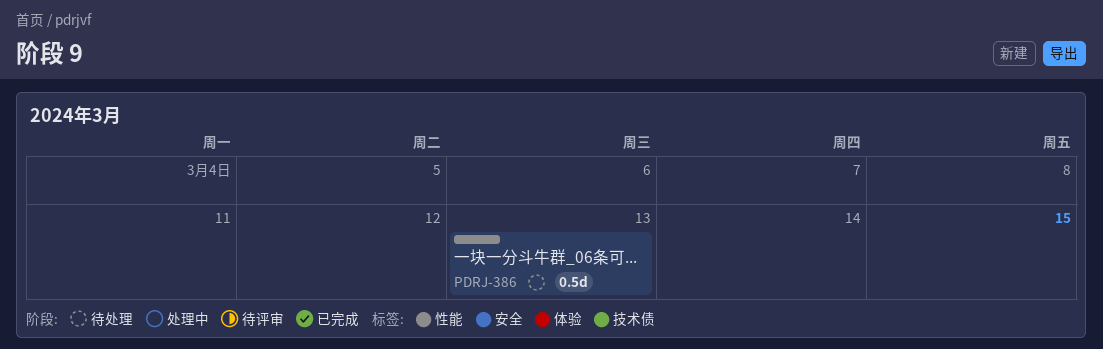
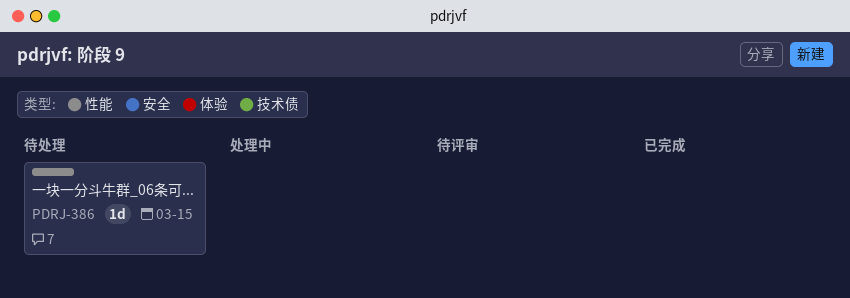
PDRJ-386, estimate: 0.5d -> 1d
PDRJ-386, due: Mar 13 -> Mar 15

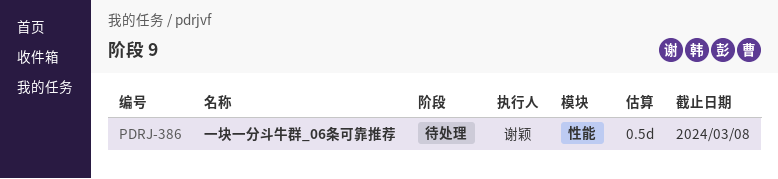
PDRJ-386, estimate: 1d -> 0.5d
PDRJ-386, due: Mar 15 -> Mar 8

